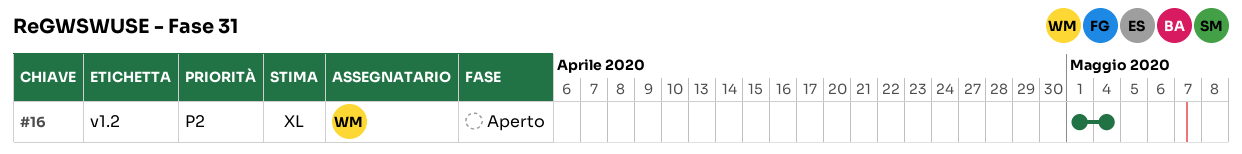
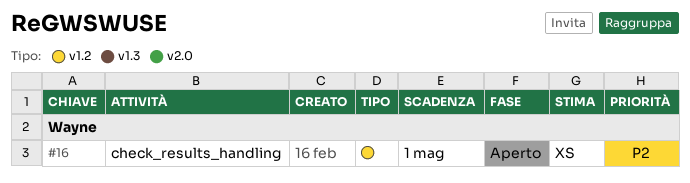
#16, estimate: XL -> XS
#16, due: May 4 -> May 1

